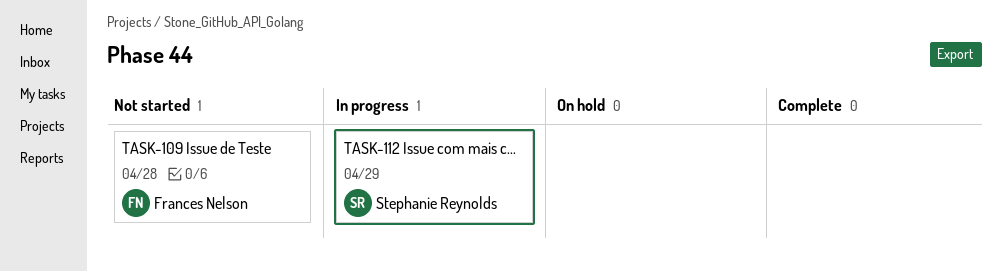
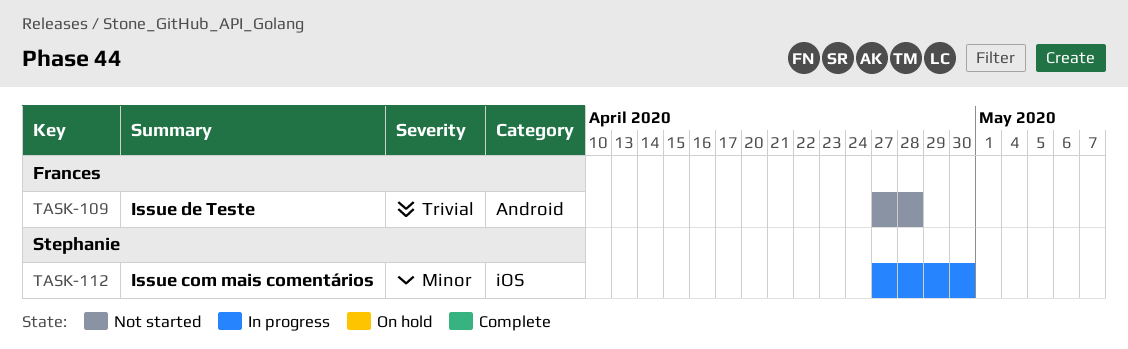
TASK-112, due: Apr 29 -> Apr 30

